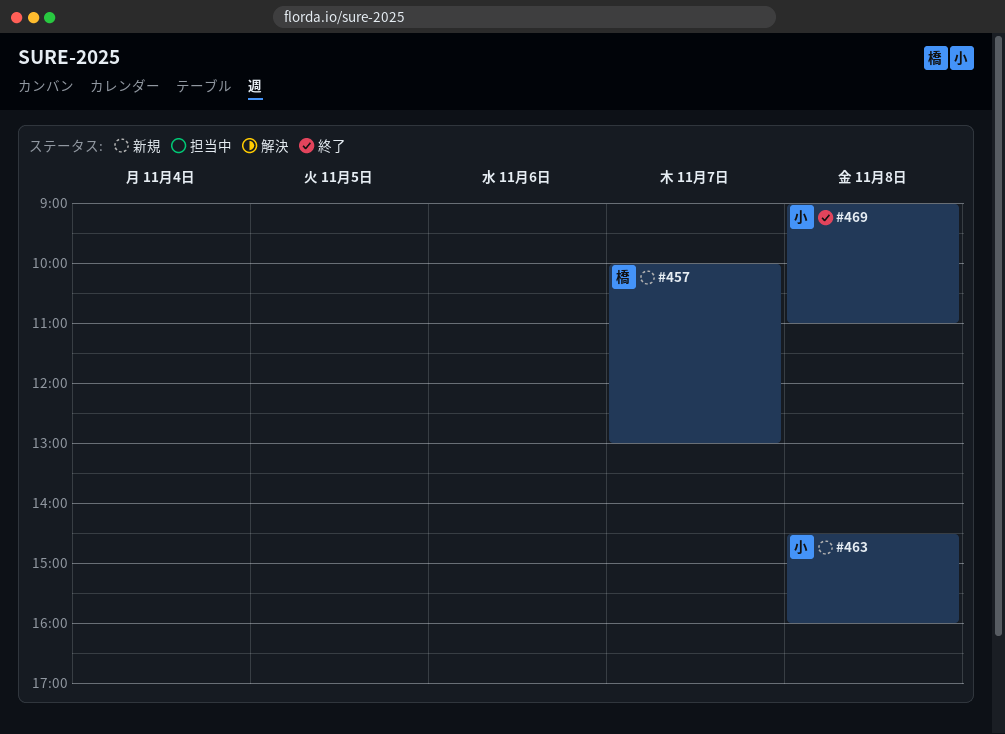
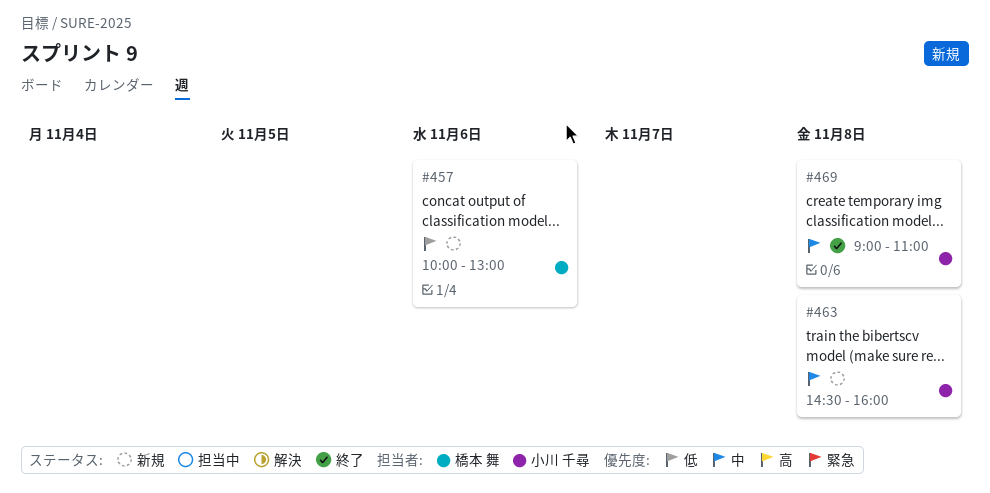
#457, day: Nov 7 -> Nov 6

